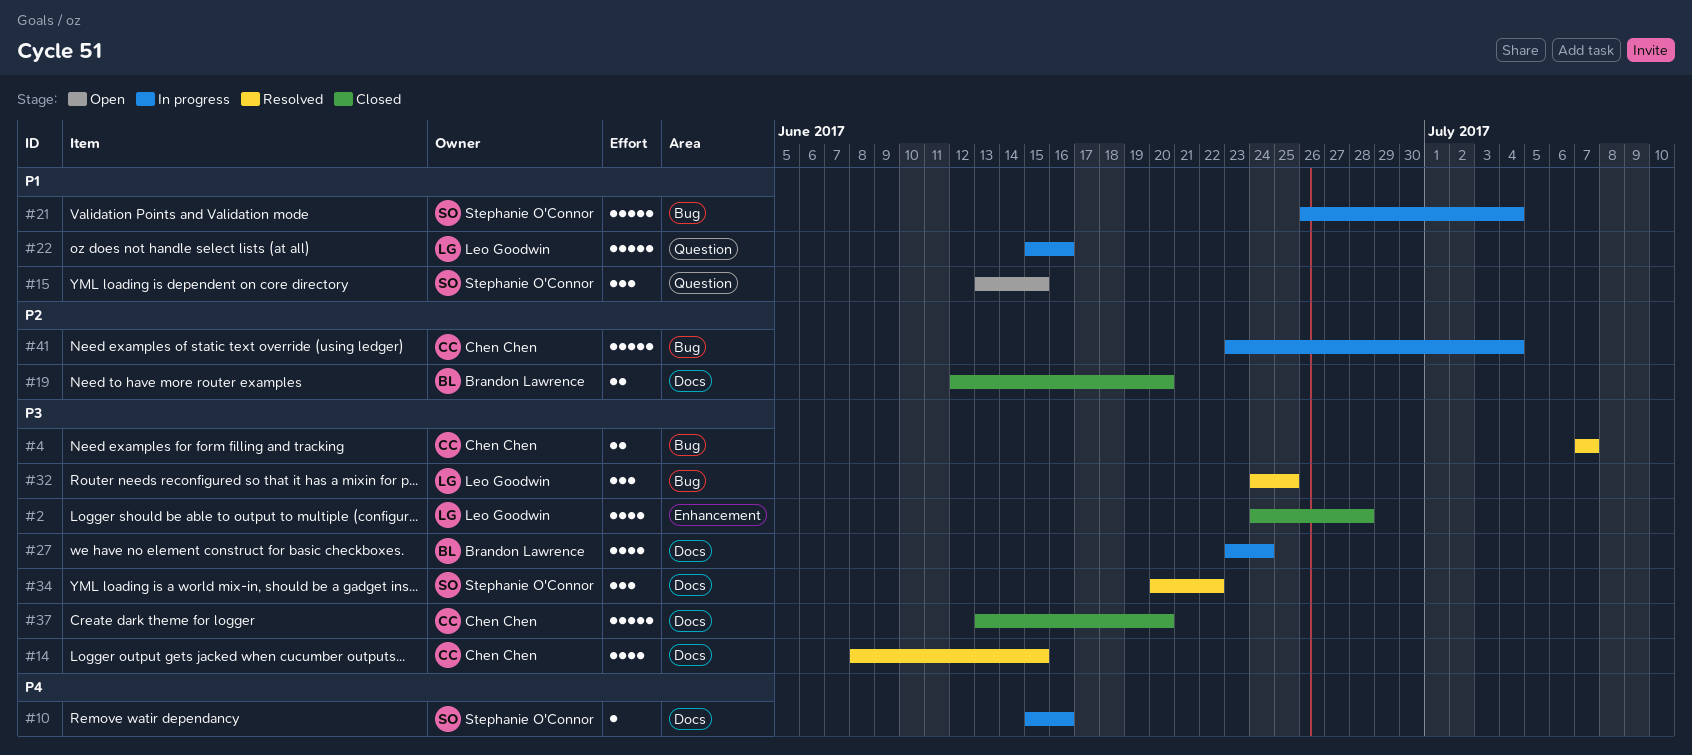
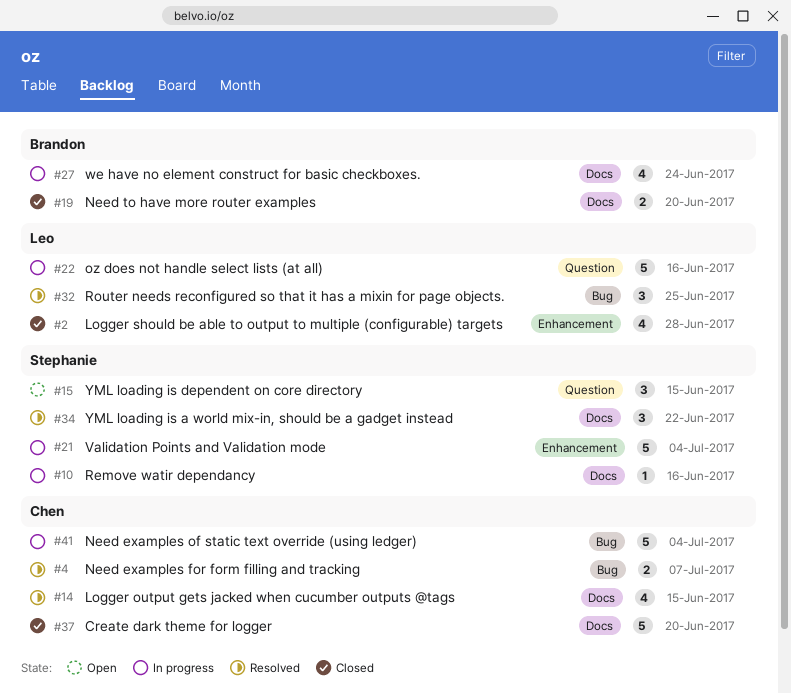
#21, label: Bug -> Enhancement

